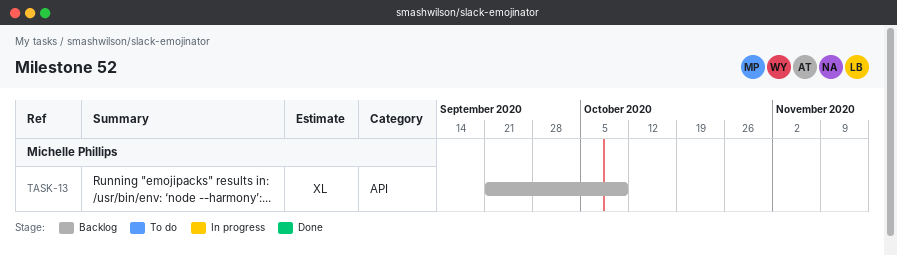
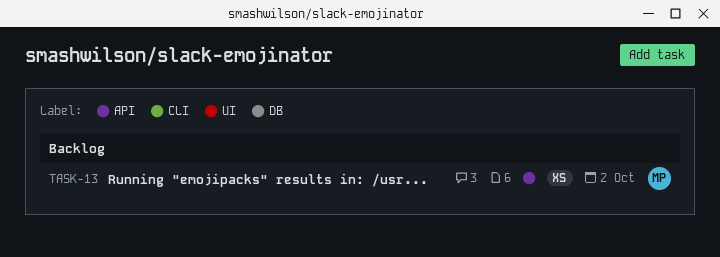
TASK-13, estimate: XL -> XS
TASK-13, due: Oct 9 -> Oct 2

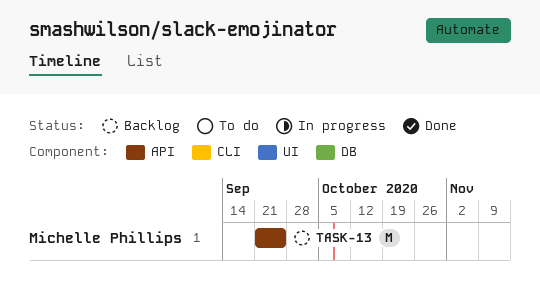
TASK-13, estimate: XS -> M
TASK-13, due: Oct 2 -> Sep 25

